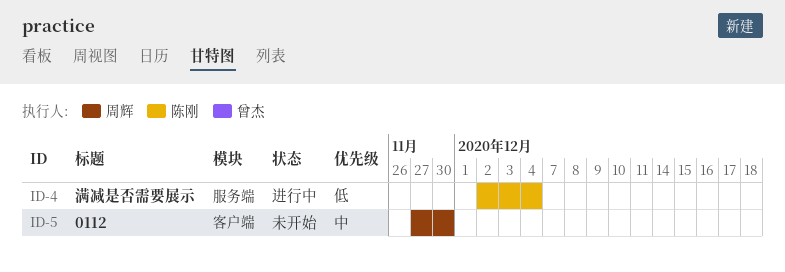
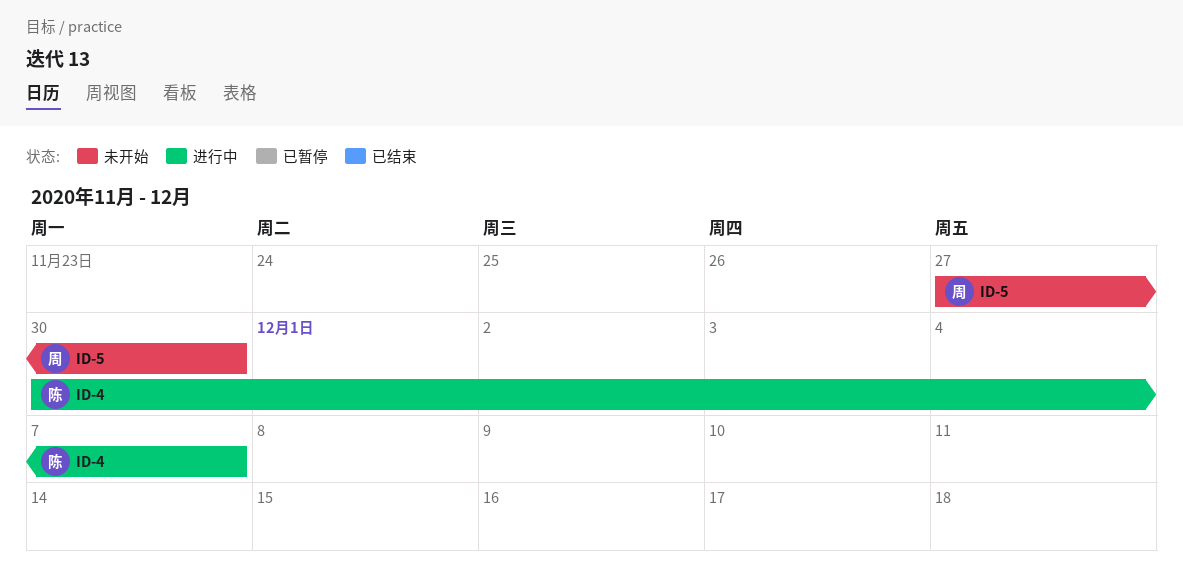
ID-4, start: Dec 2 -> Nov 30
ID-4, due: Dec 4 -> Dec 7

